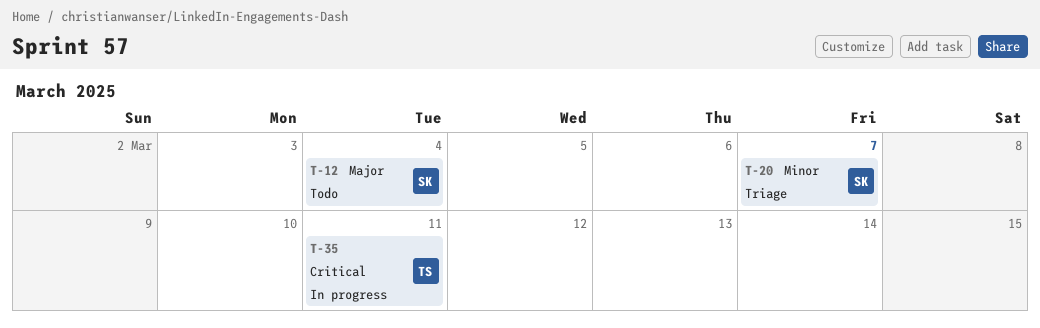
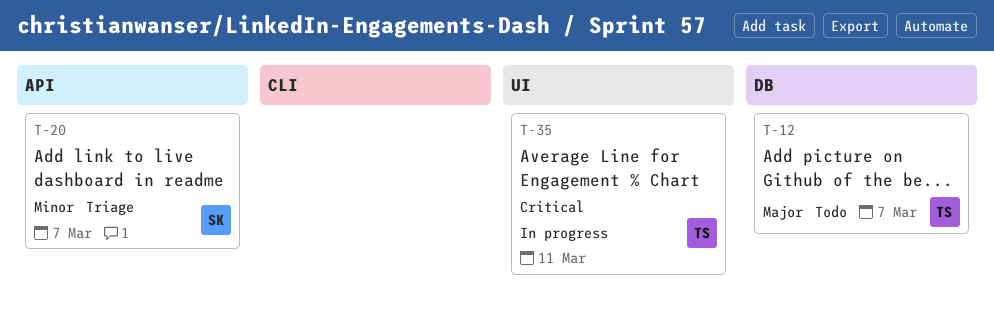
T-12, owner: SK -> TS
T-12, due: Mar 4 -> Mar 7

